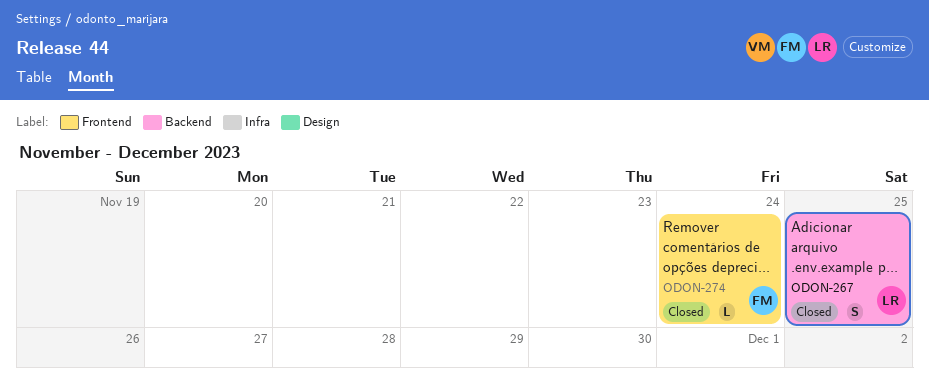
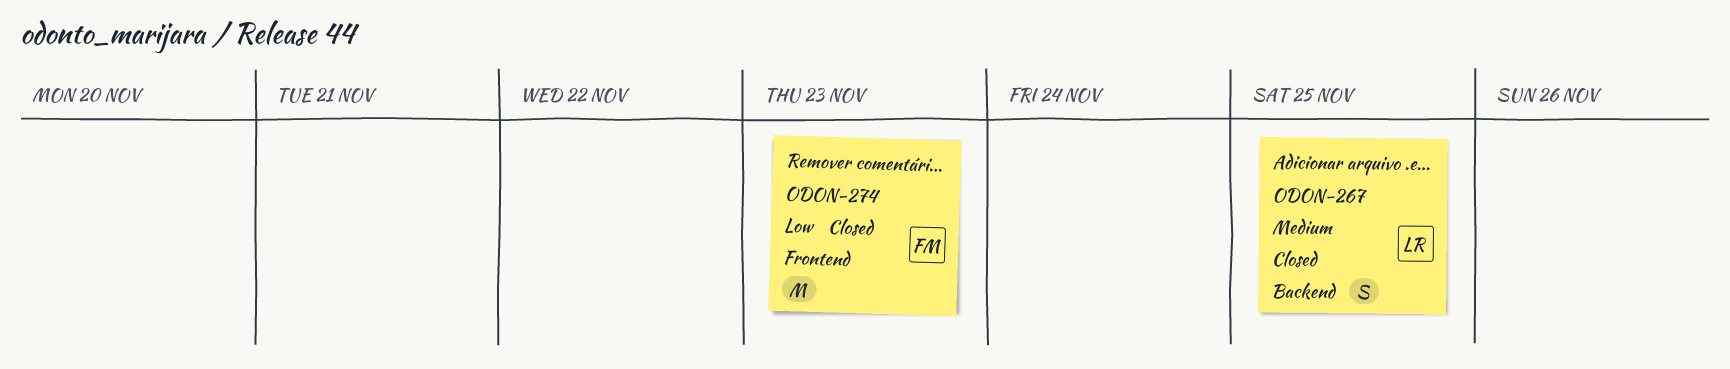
ODON-274, estimate: L -> M
ODON-274, due: Nov 24 -> Nov 23

